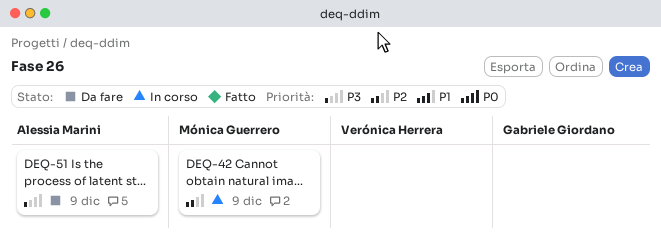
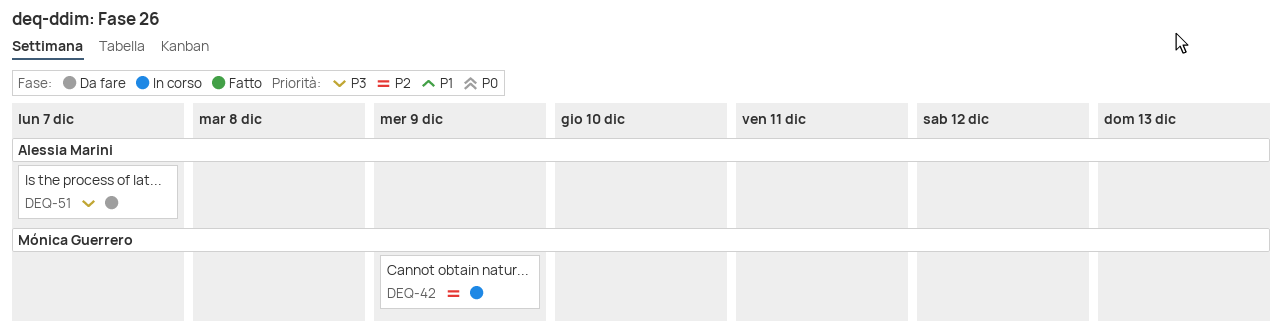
DEQ-51, due: Dec 9 -> Dec 7

